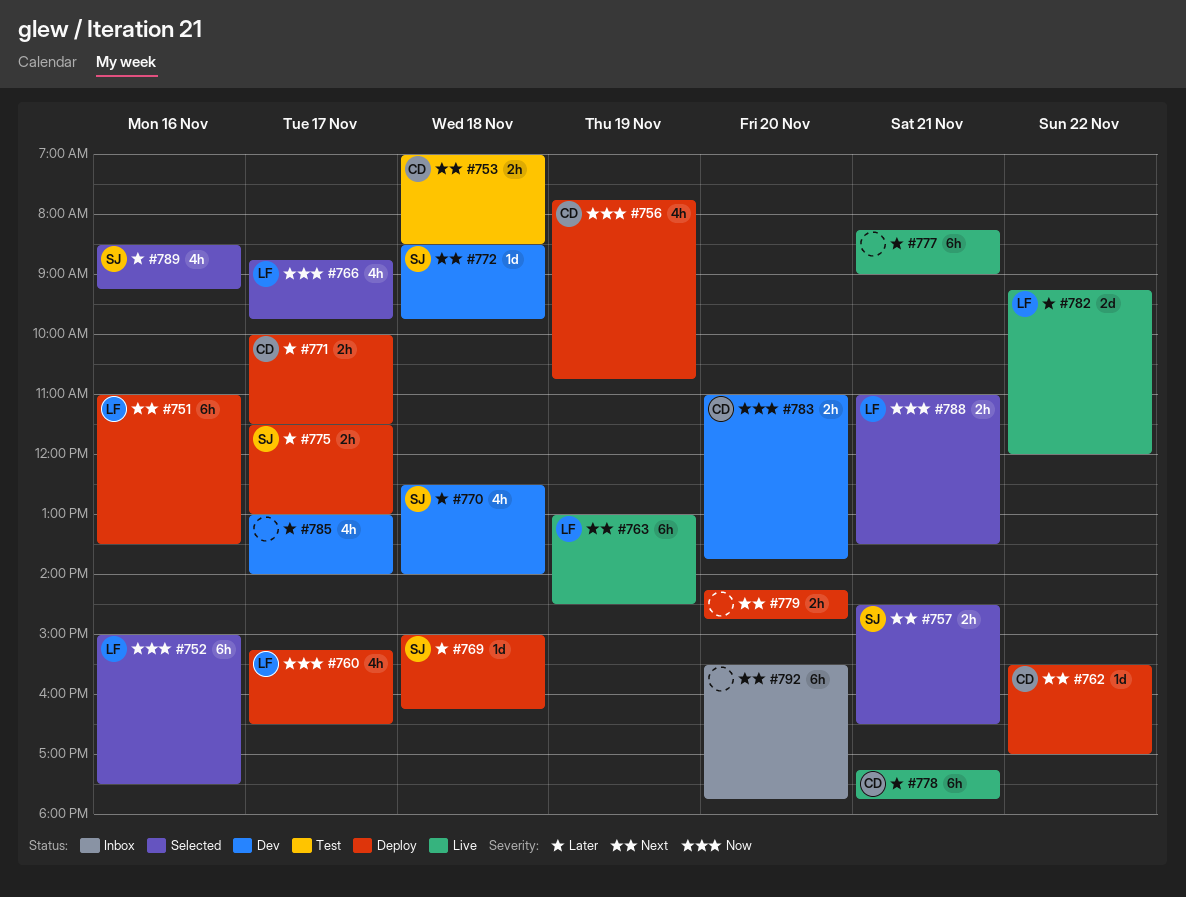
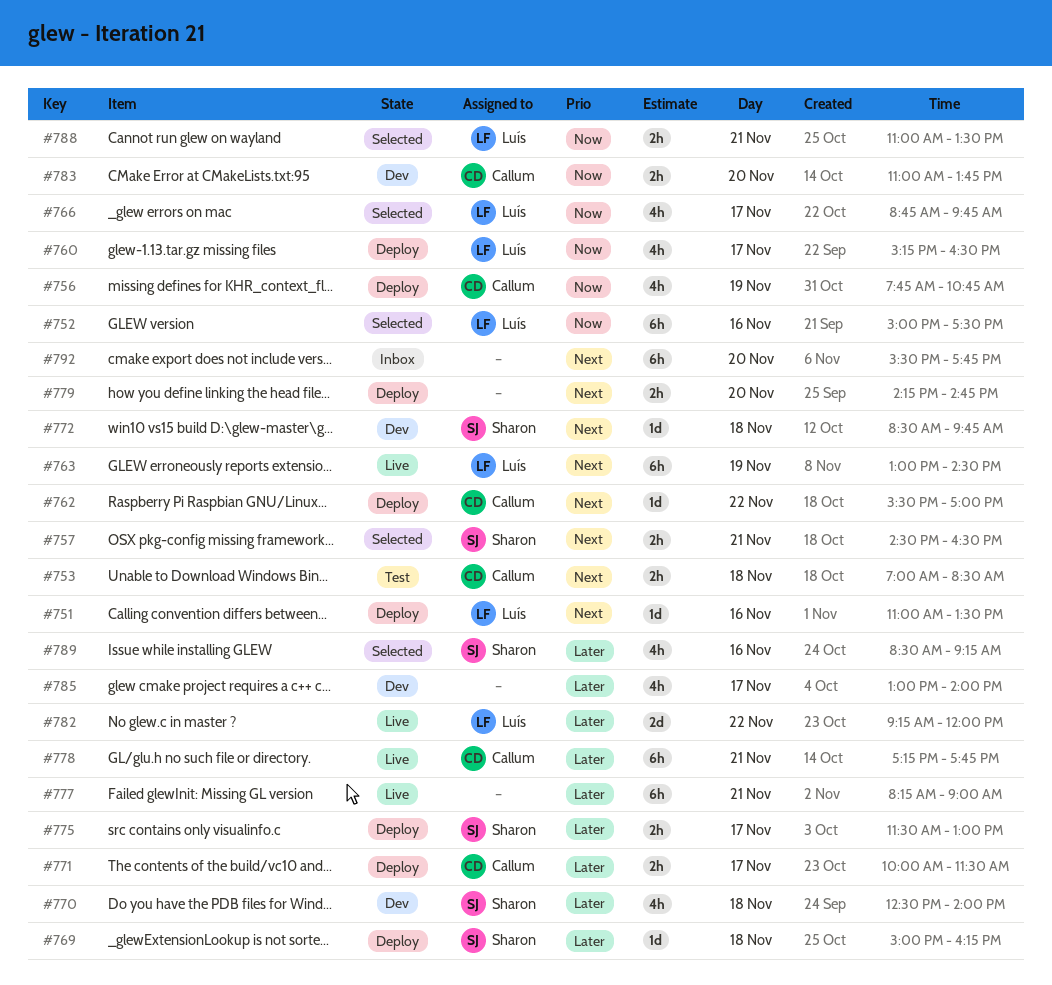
#751, estimate: 6h -> 1d

